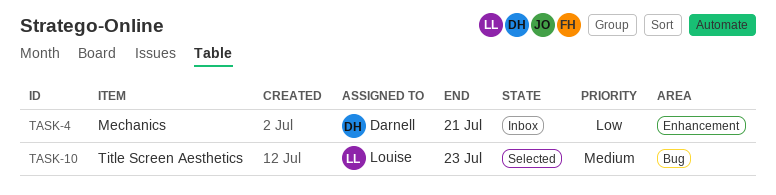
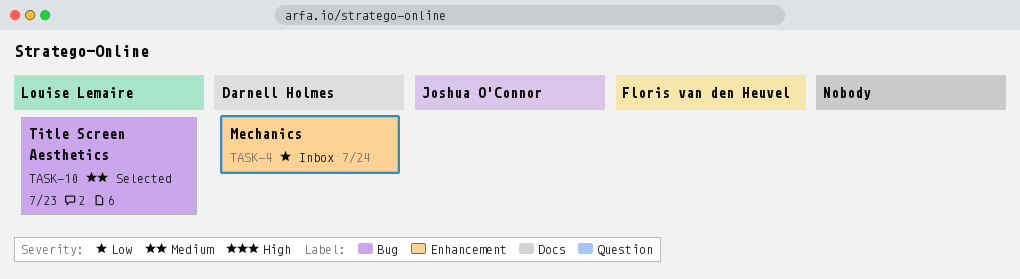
TASK-4, due: Jul 21 -> Jul 24

